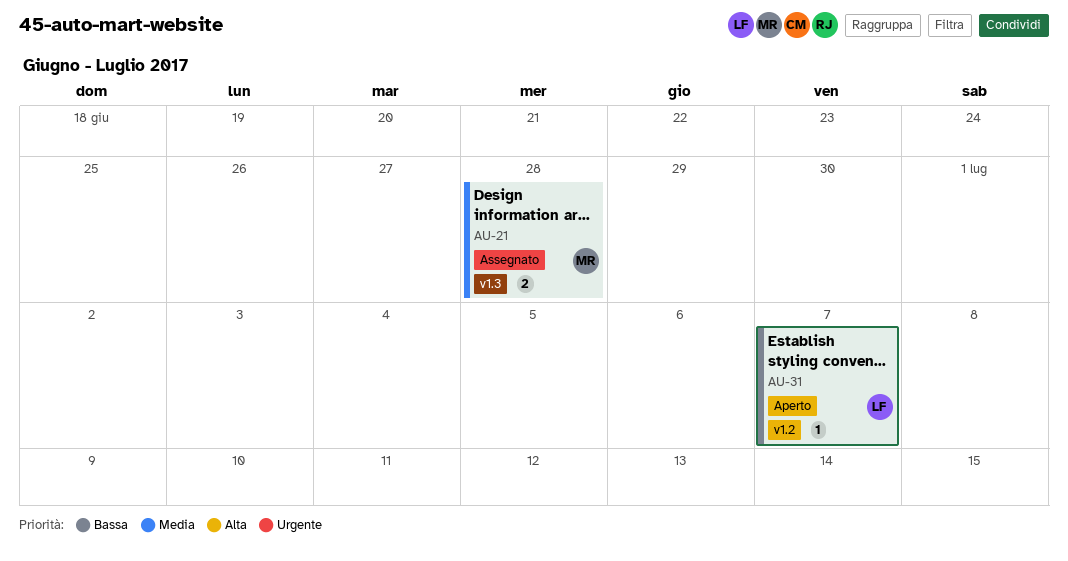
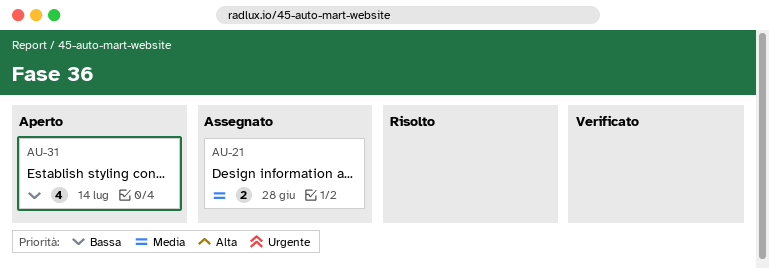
AU-31, estimate: 1 -> 4
AU-31, due: Jul 7 -> Jul 14

